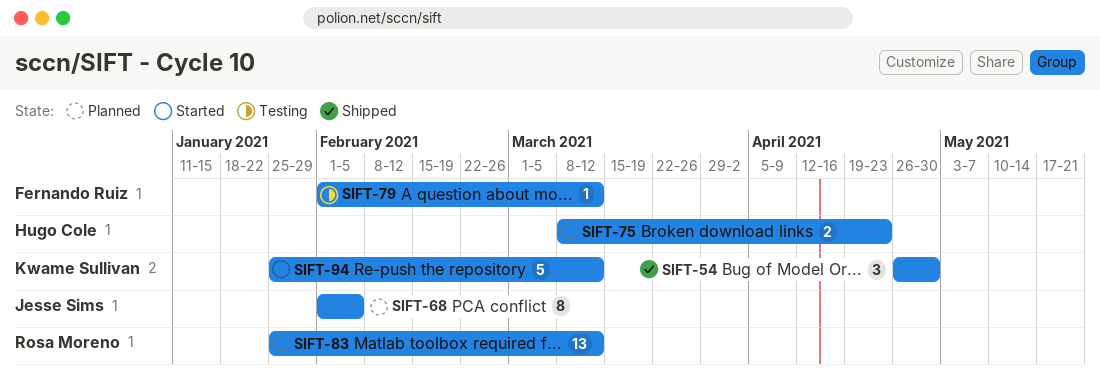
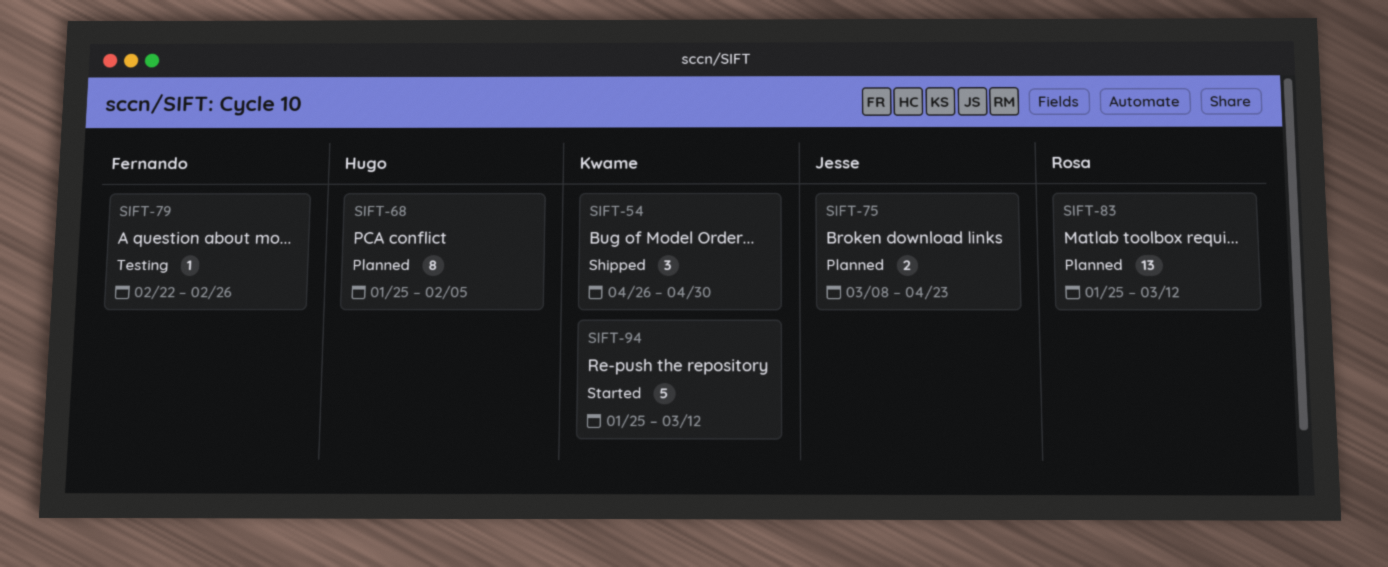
SIFT-68, owner: Jesse Sims -> Hugo Cole
SIFT-68, start: Feb 1 -> Jan 25
SIFT-75, owner: Hugo Cole -> Jesse Sims
SIFT-79, start: Feb 1 -> Feb 22
SIFT-79, due: Mar 12 -> Feb 26

